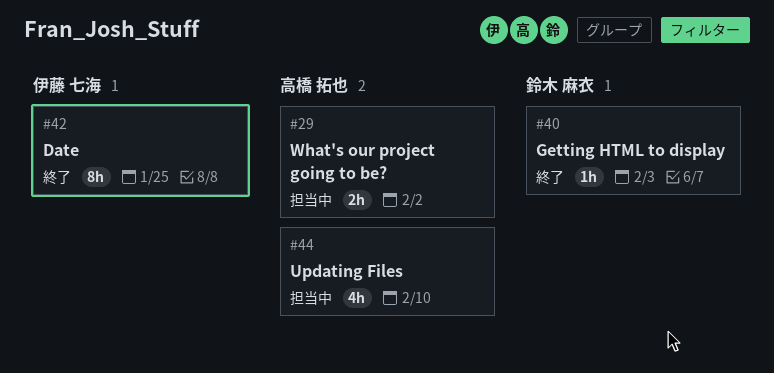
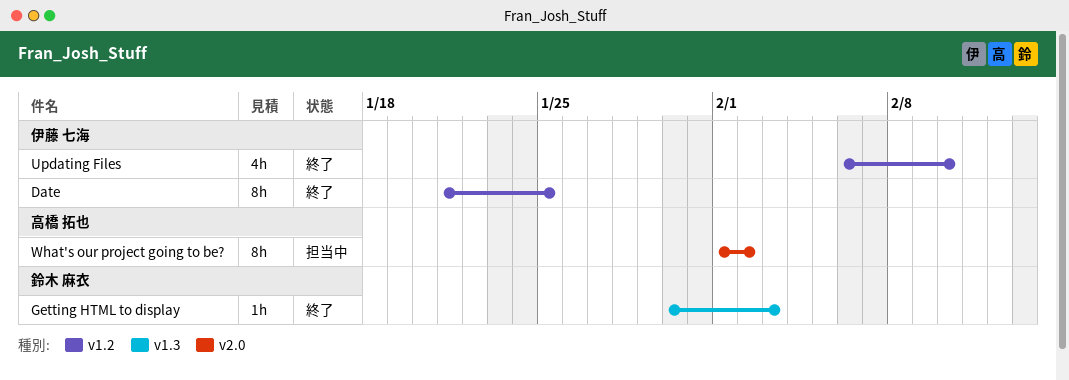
Updating Files, status: 担当中 -> 終了
Updating Files, owner: 高橋 拓也 -> 伊藤 七海
What's our project going to be?, estimate: 2h -> 8h

